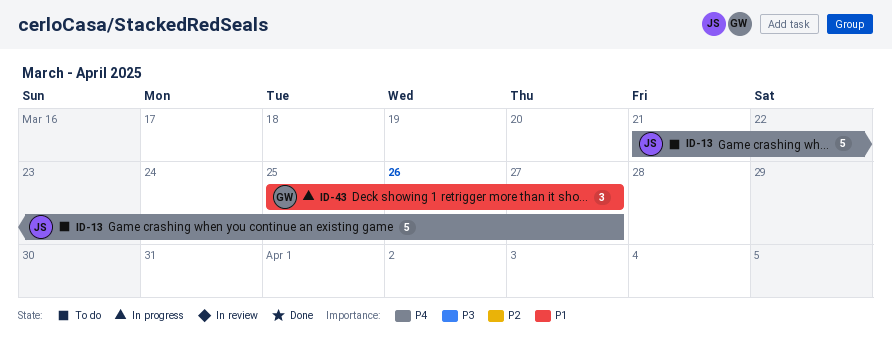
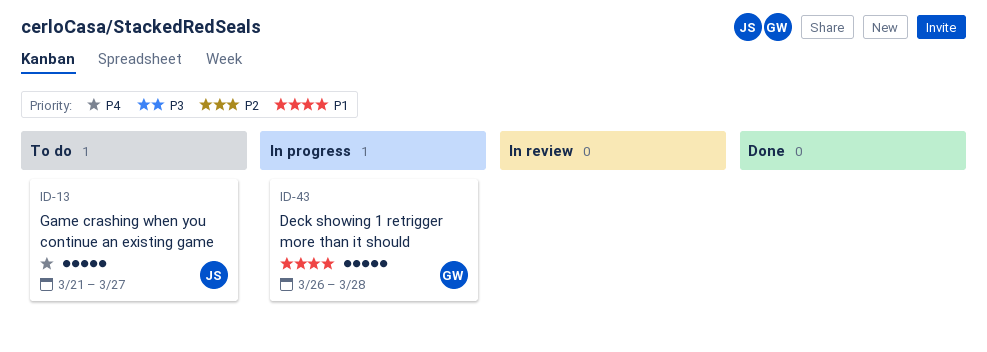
ID-43, estimate: 3 -> 5
ID-43, start: Mar 25 -> Mar 26
ID-43, due: Mar 27 -> Mar 28

